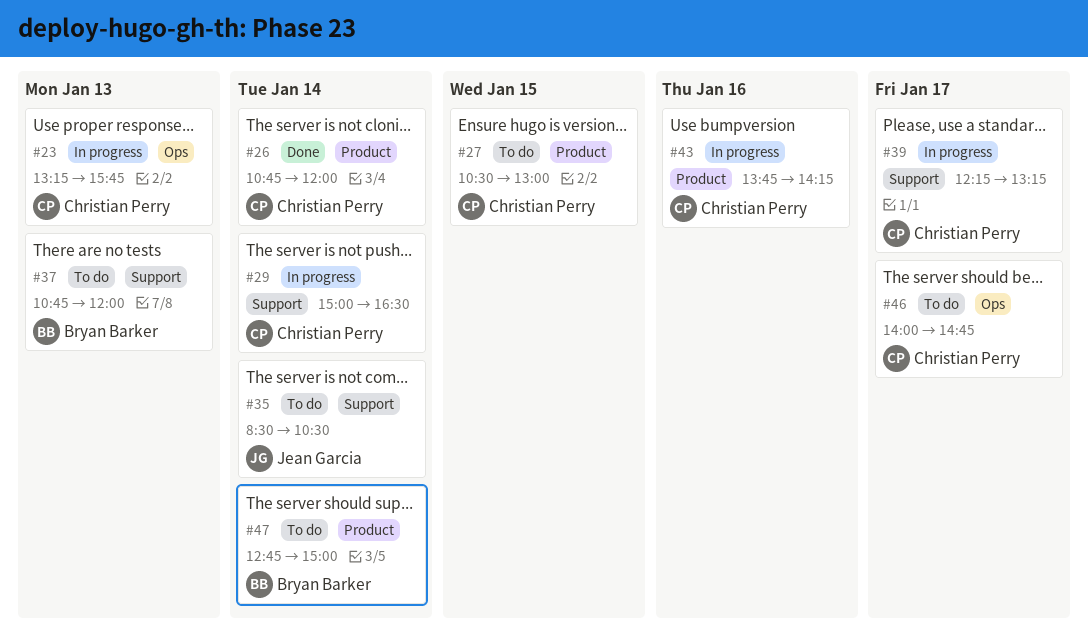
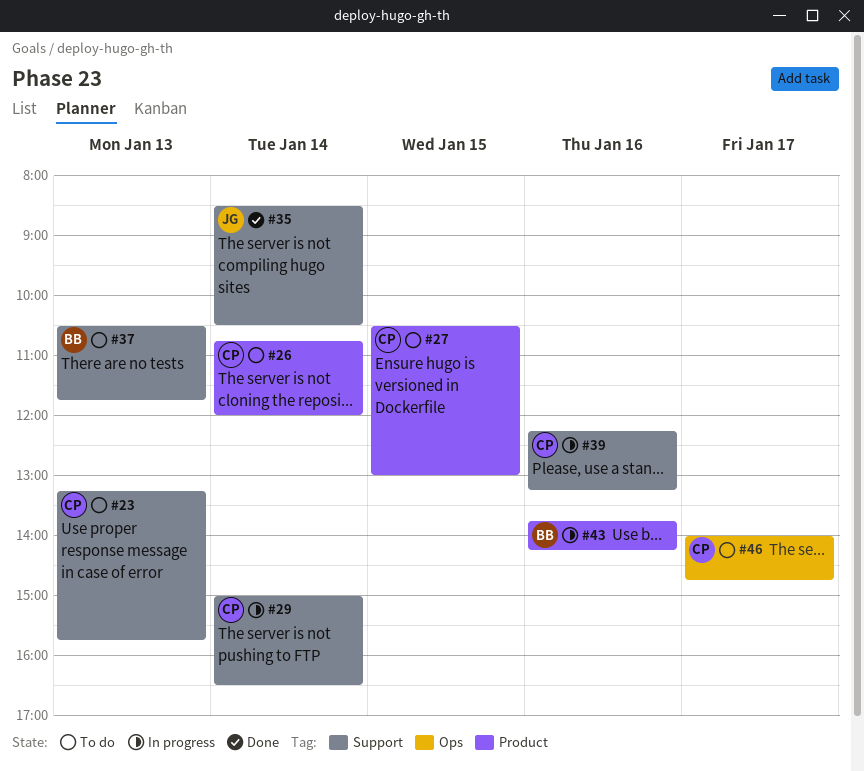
#23, status: In progress -> To do
#23, label: Ops -> Support
#26, status: Done -> To do
#35, status: To do -> Done
#37, begins: 10:45 -> 10:30
#37, ends: 12:00 -> 11:45
#39, day: Jan 17 -> Jan 16
#43, owner: Christian Perry -> Bryan Barker
#47: present -> none

